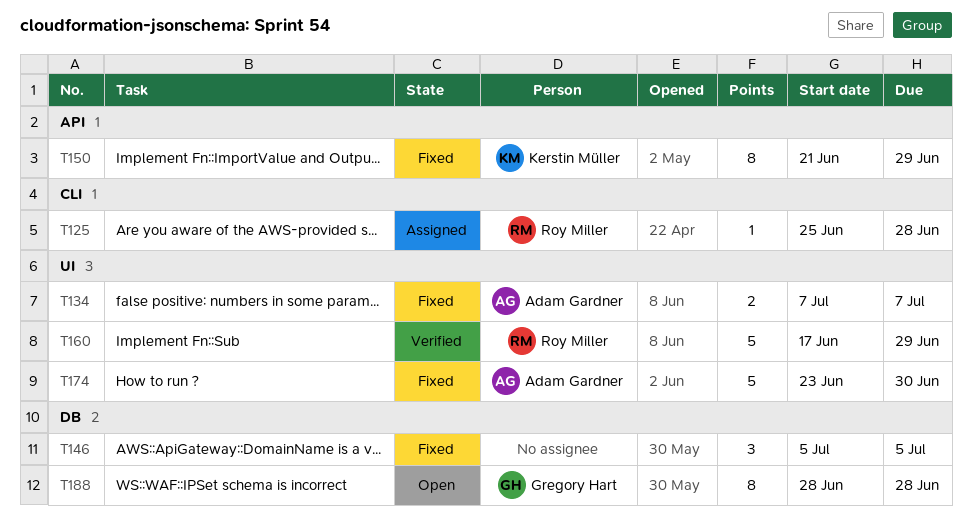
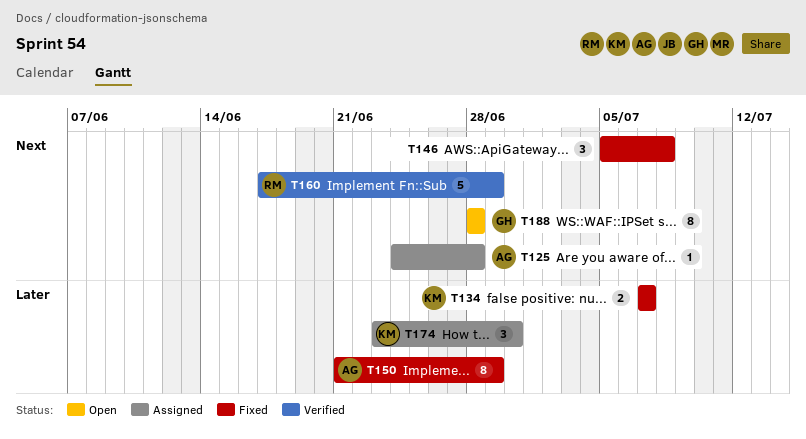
T125, owner: Roy Miller -> Adam Gardner
T125, start: Jun 25 -> Jun 24
T134, owner: Adam Gardner -> Kerstin Müller
T146, due: Jul 5 -> Jul 8
T150, owner: Kerstin Müller -> Adam Gardner
T174, status: Fixed -> Assigned
T174, owner: Adam Gardner -> Kerstin Müller
T174, estimate: 5 -> 3

